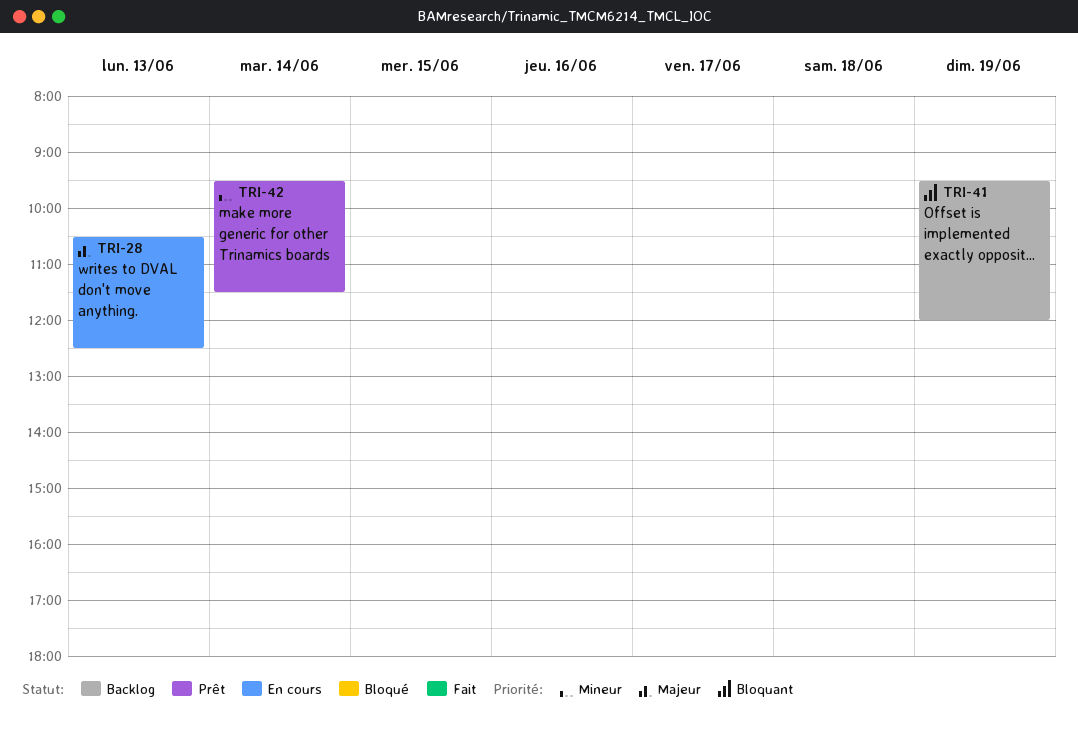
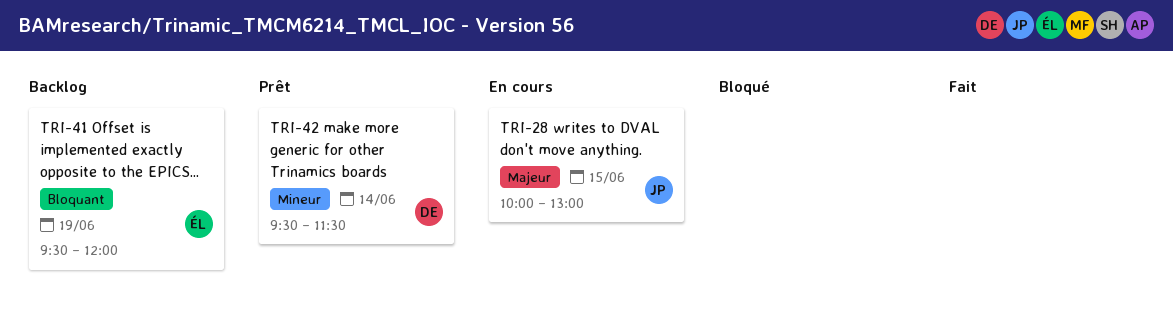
TRI-28, day: Jun 13 -> Jun 15
TRI-28, begins: 10:30 -> 10:00
TRI-28, ends: 12:30 -> 13:00

